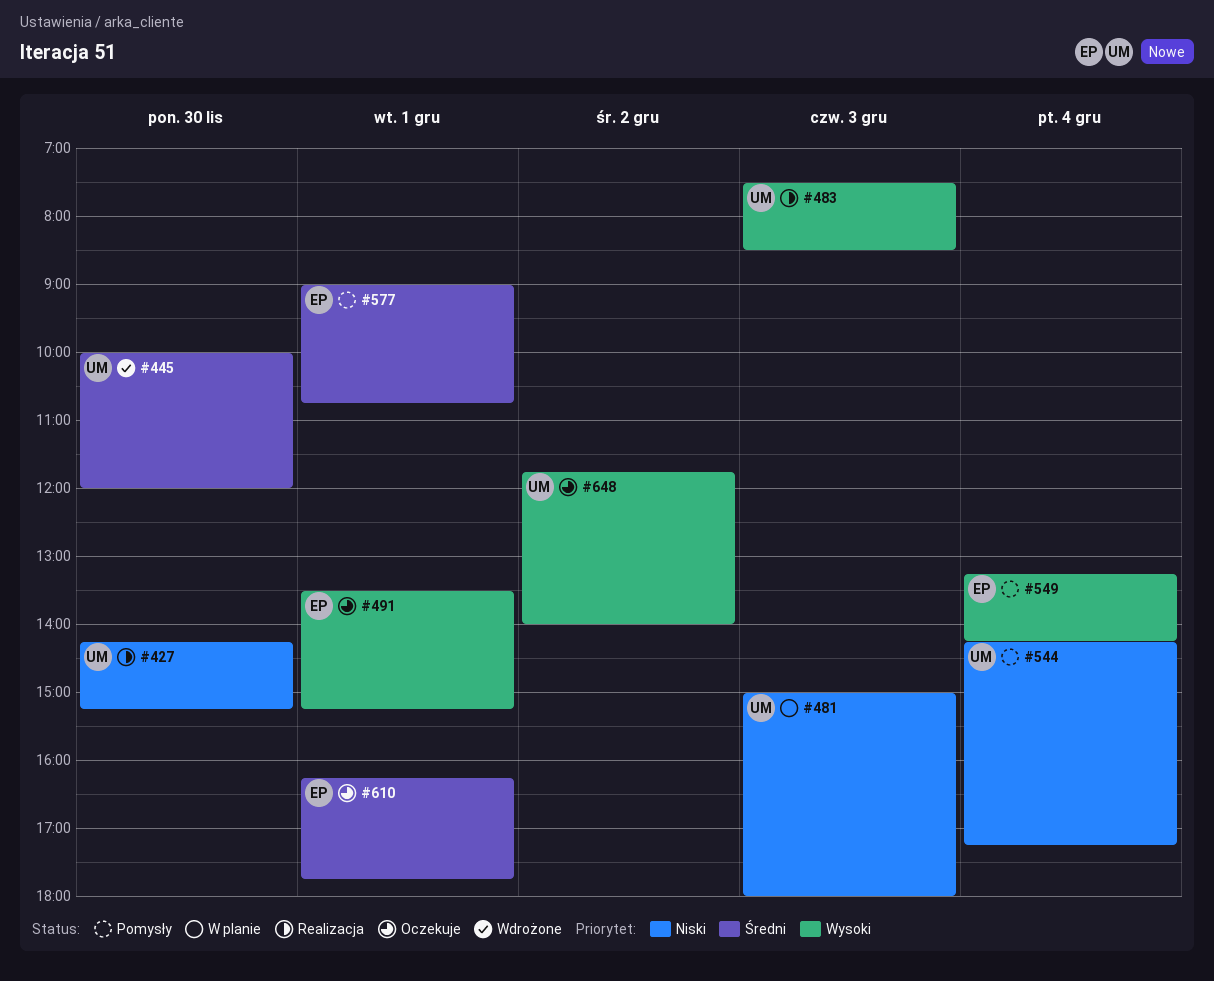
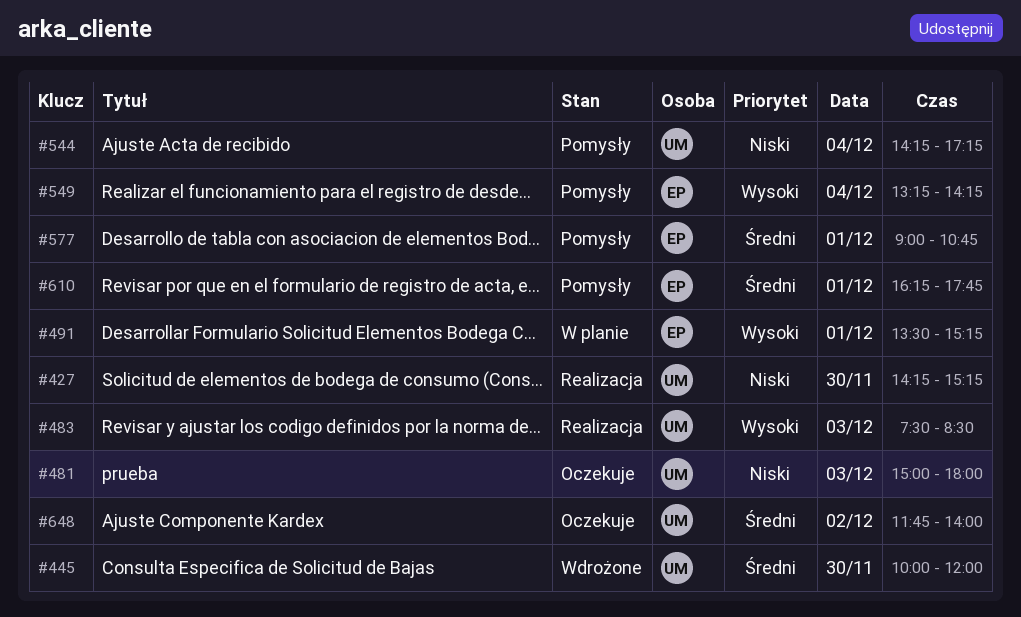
#481, status: W planie -> Oczekuje
#491, status: Oczekuje -> W planie
#610, status: Oczekuje -> Pomysły
#648, priority: Wysoki -> Średni

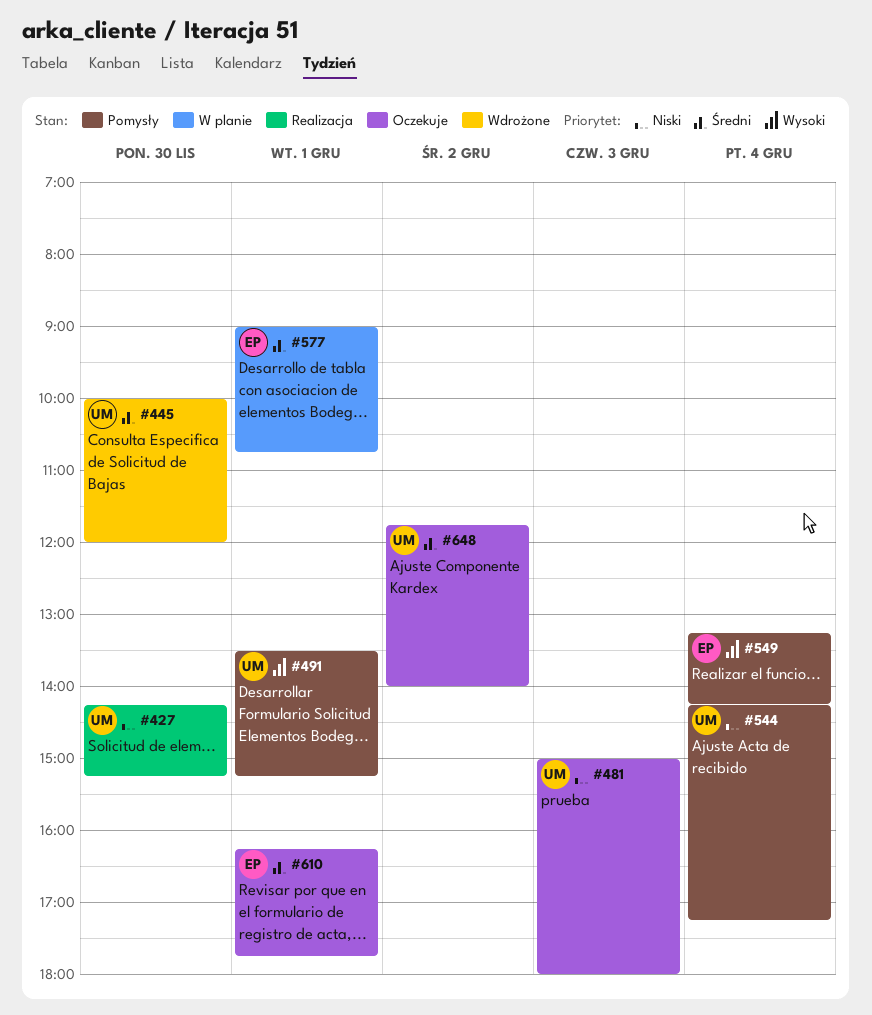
#483: present -> none
#491, status: W planie -> Pomysły
#491, owner: EP -> UM
#577, status: Pomysły -> W planie
#610, status: Pomysły -> Oczekuje

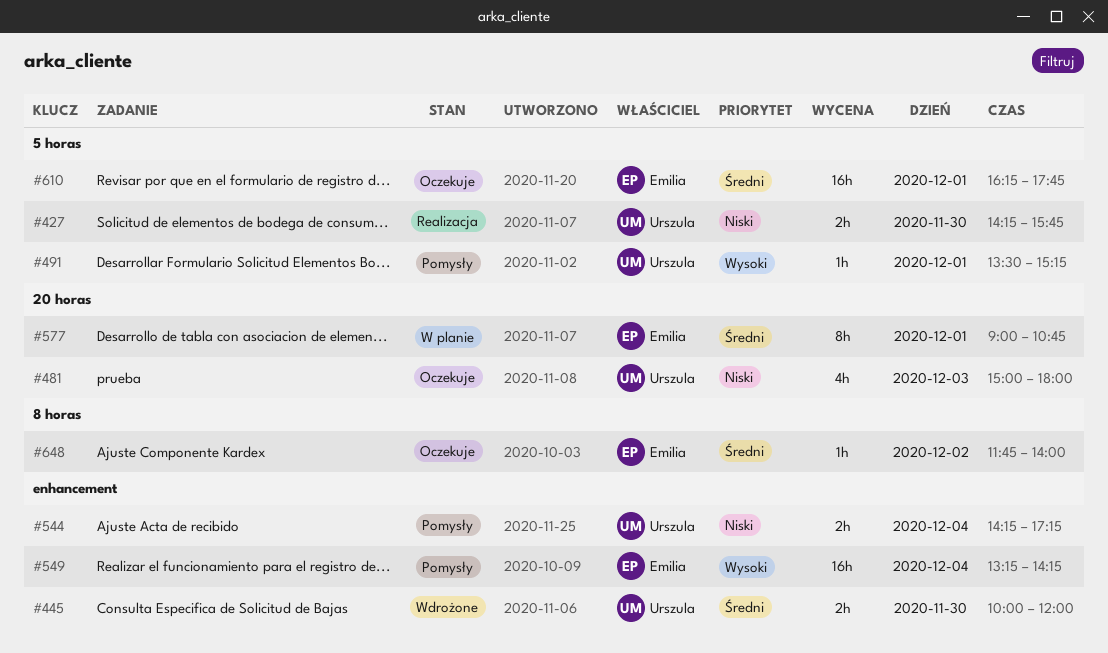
#427, ends: 15:15 -> 15:45
#648, owner: Urszula -> Emilia

